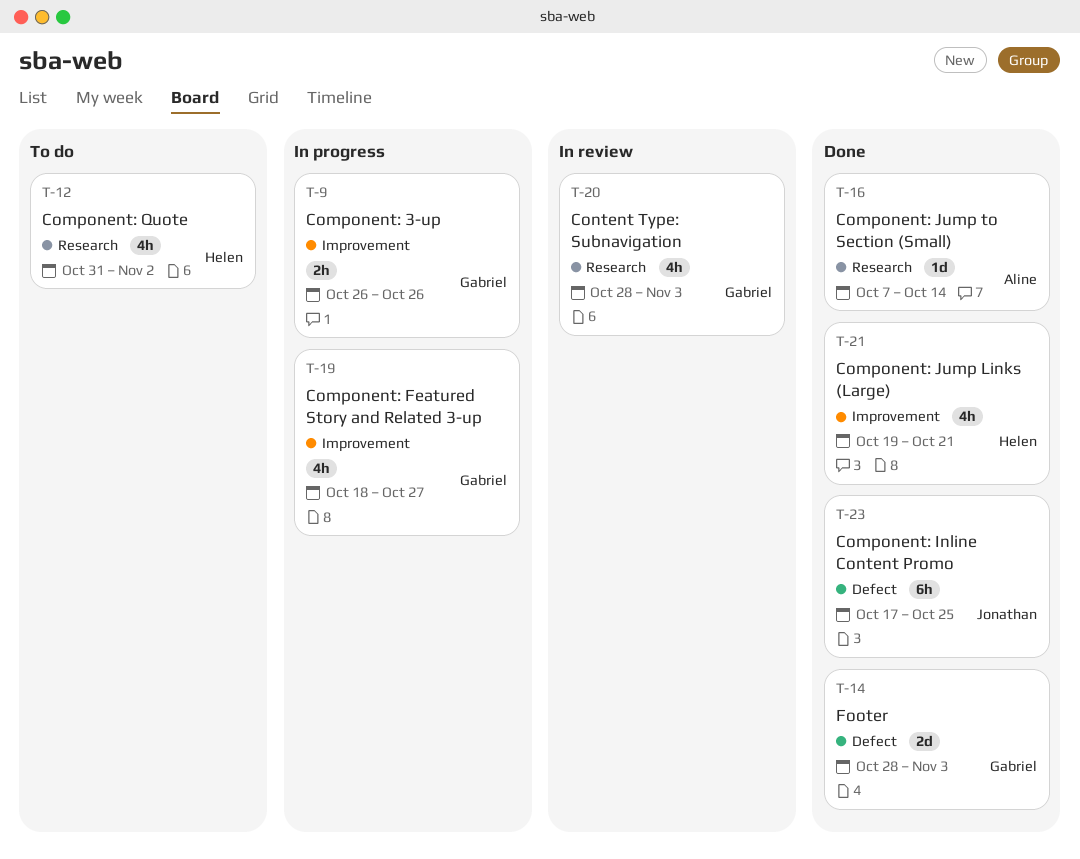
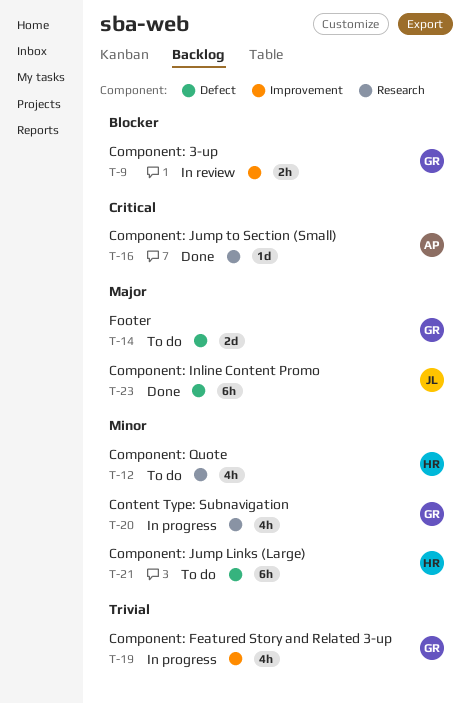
T-9, status: In progress -> In review
T-14, status: Done -> To do
T-20, status: In review -> In progress
T-21, status: Done -> To do
T-21, label: Improvement -> Defect
T-21, estimate: 4h -> 6h

